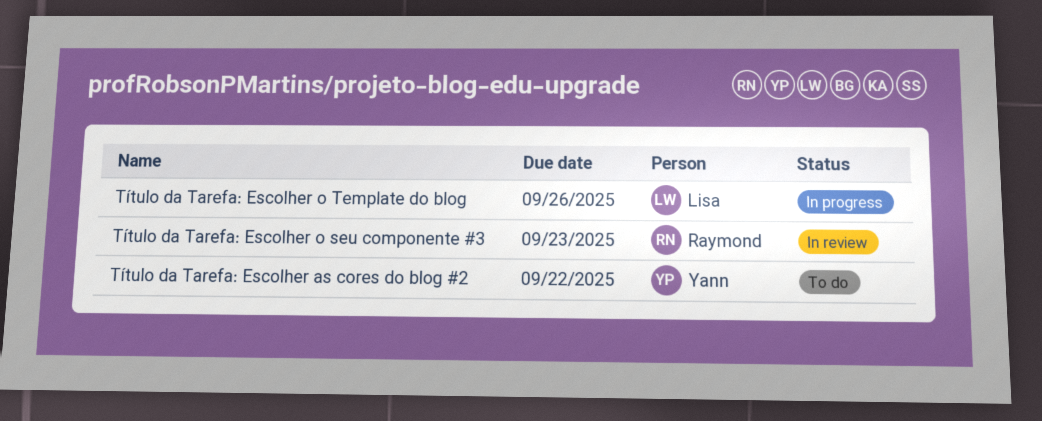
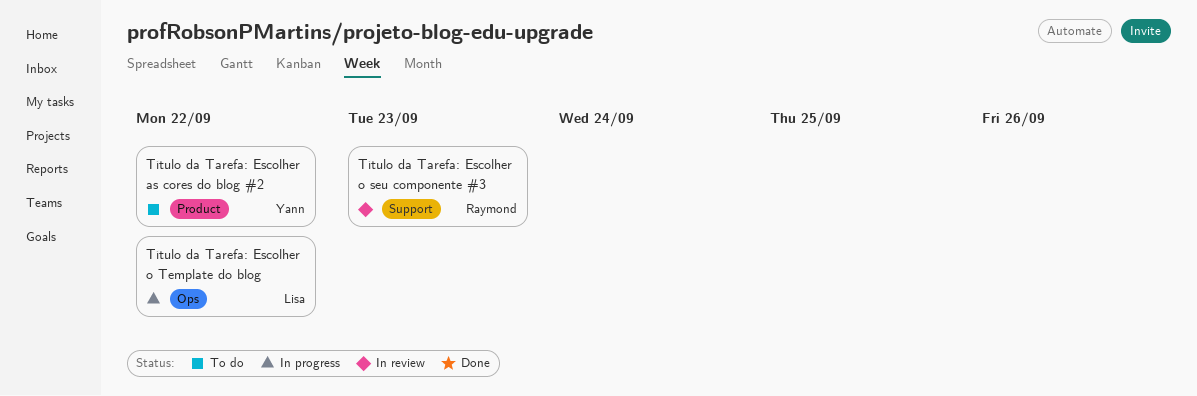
Título da Tarefa: Escolher o Template do blog, due: Sep 26 -> Sep 22

